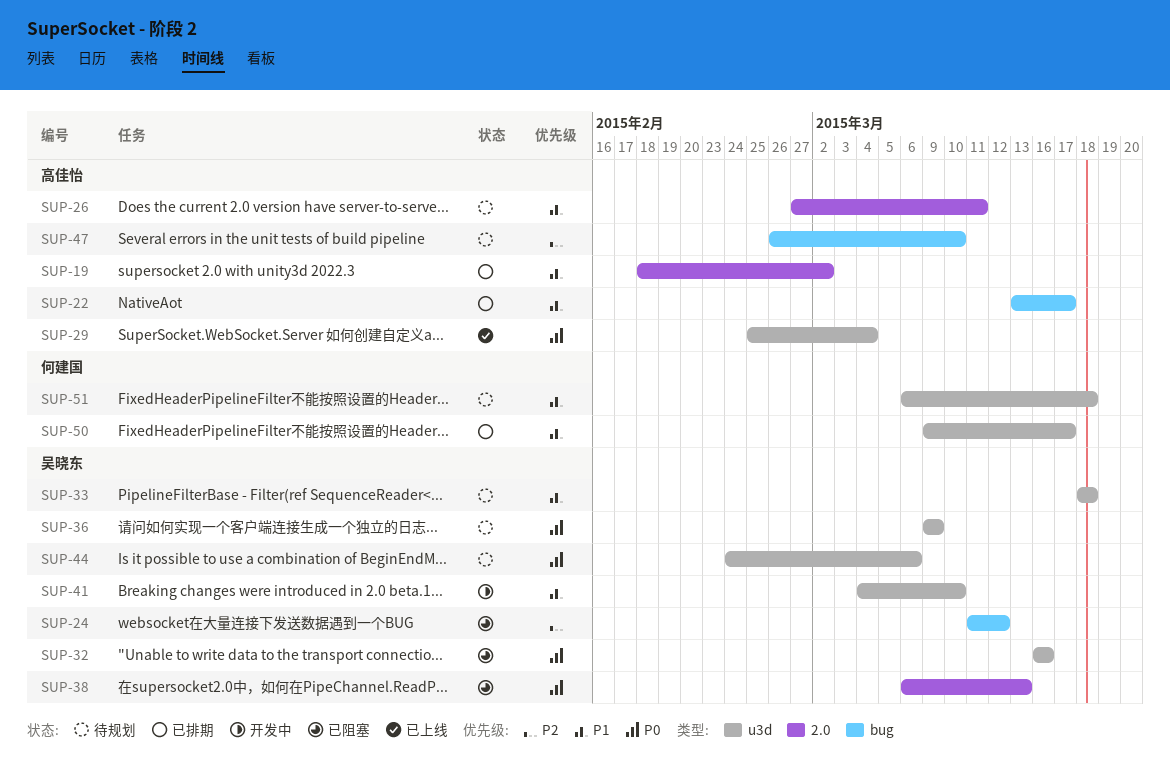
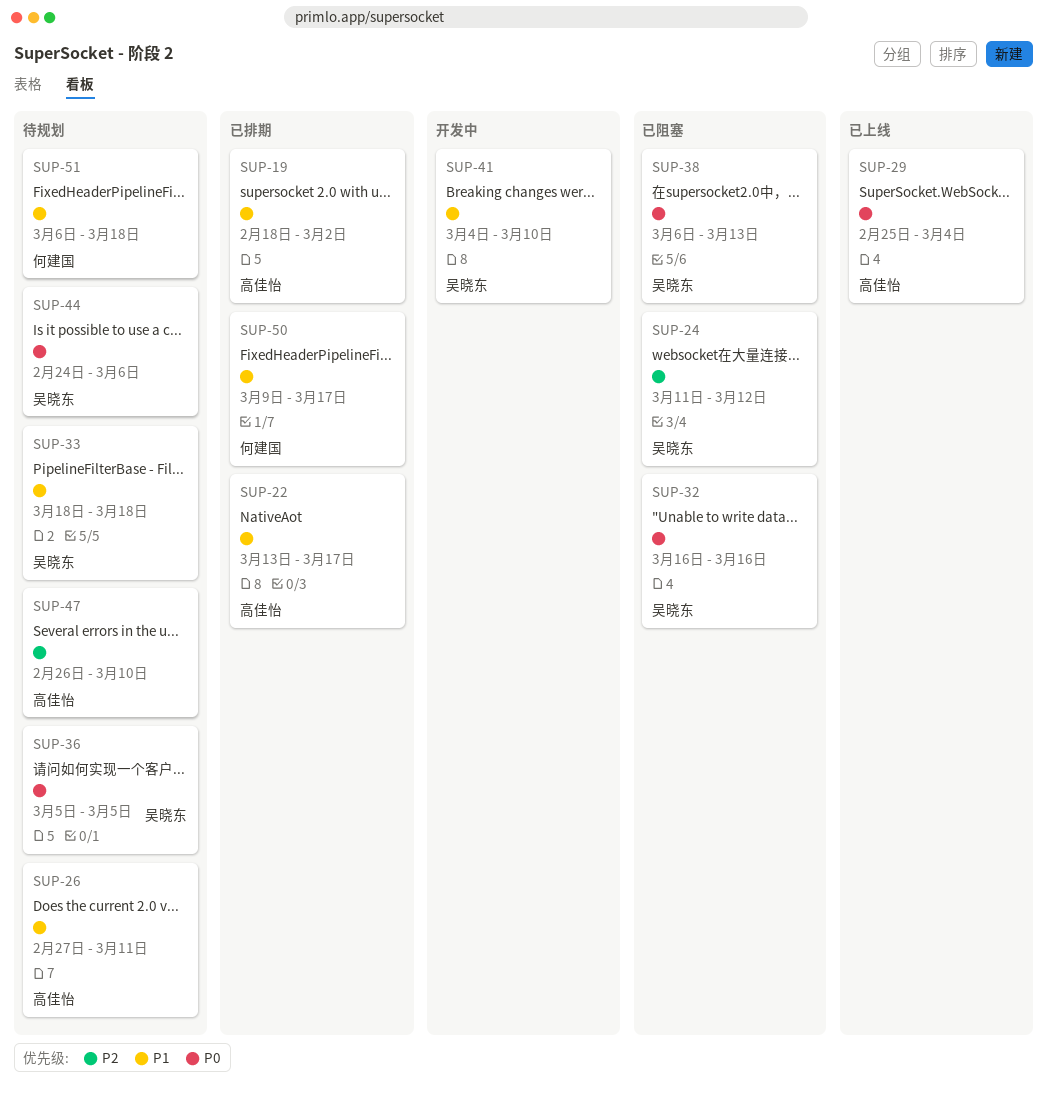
SUP-36, start: Mar 9 -> Mar 5
SUP-36, due: Mar 9 -> Mar 5

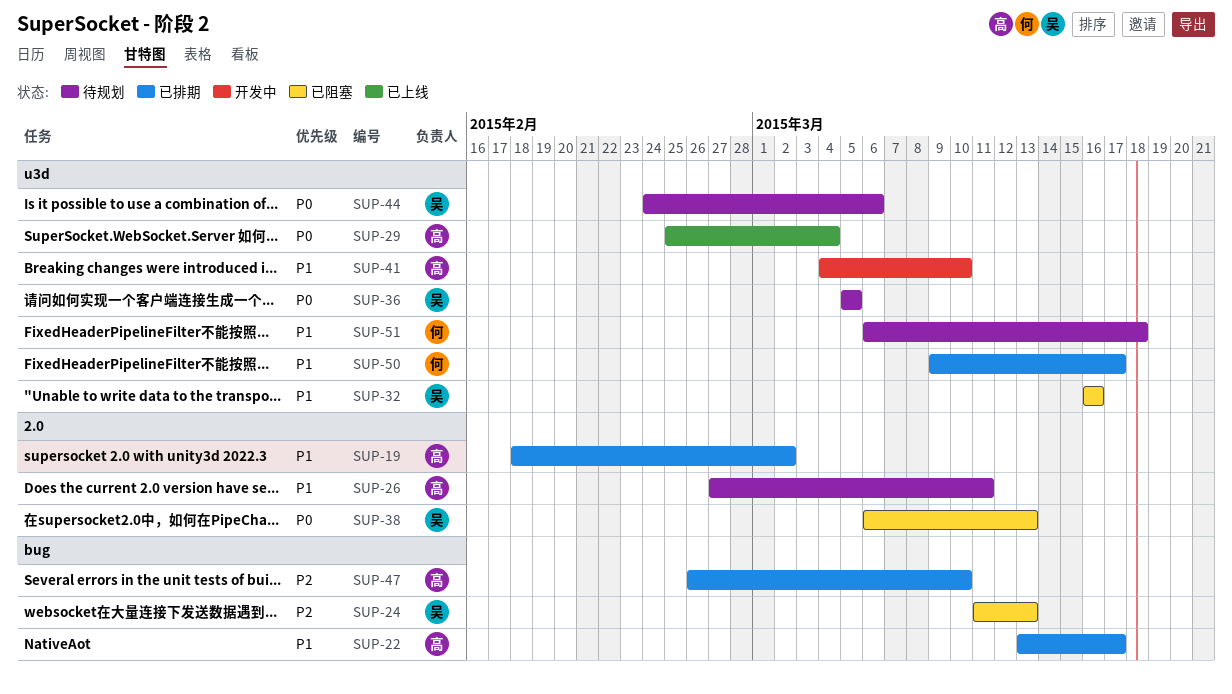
SUP-24, due: Mar 12 -> Mar 13
SUP-32, priority: P0 -> P1
SUP-33: present -> none
SUP-41, owner: 吴晓东 -> 高佳怡
SUP-47, status: 待规划 -> 已排期

